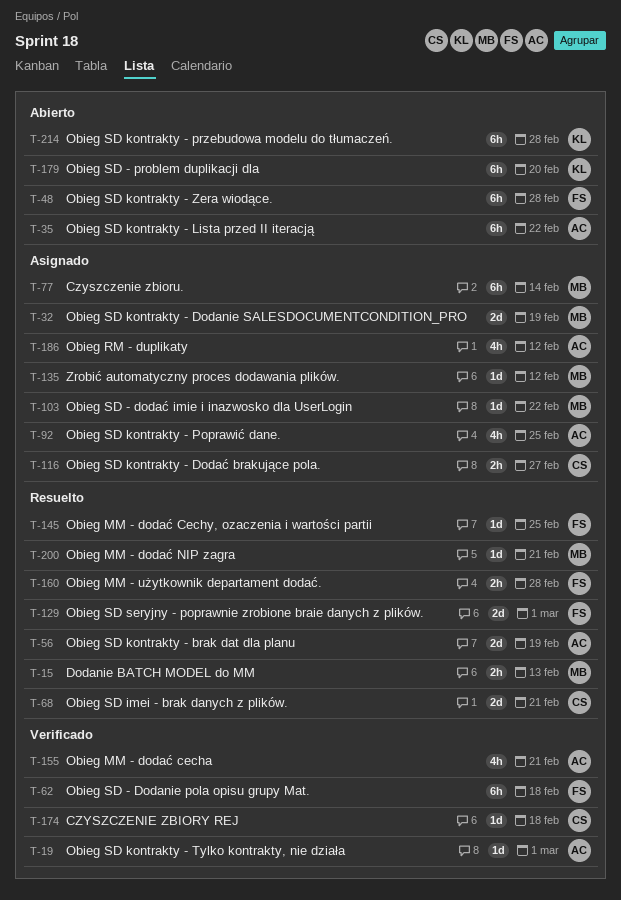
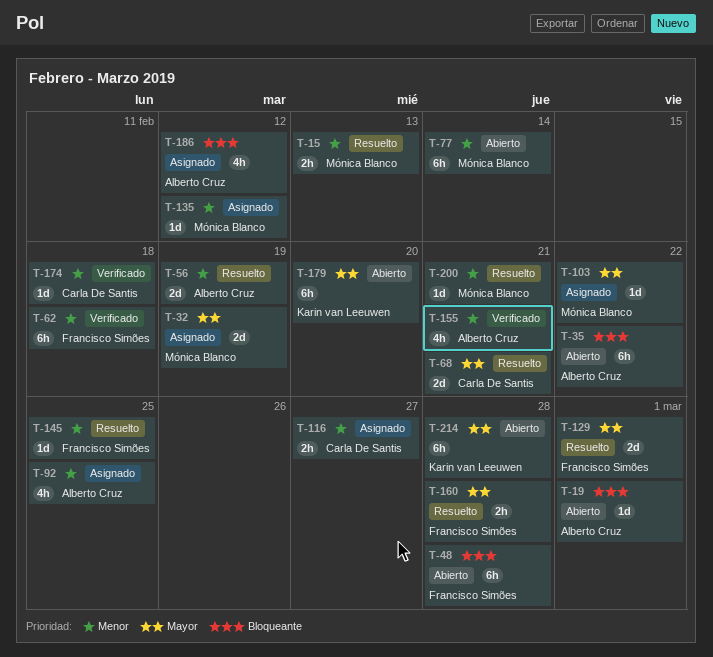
T-19, status: Verificado -> Abierto
T-77, status: Asignado -> Abierto

